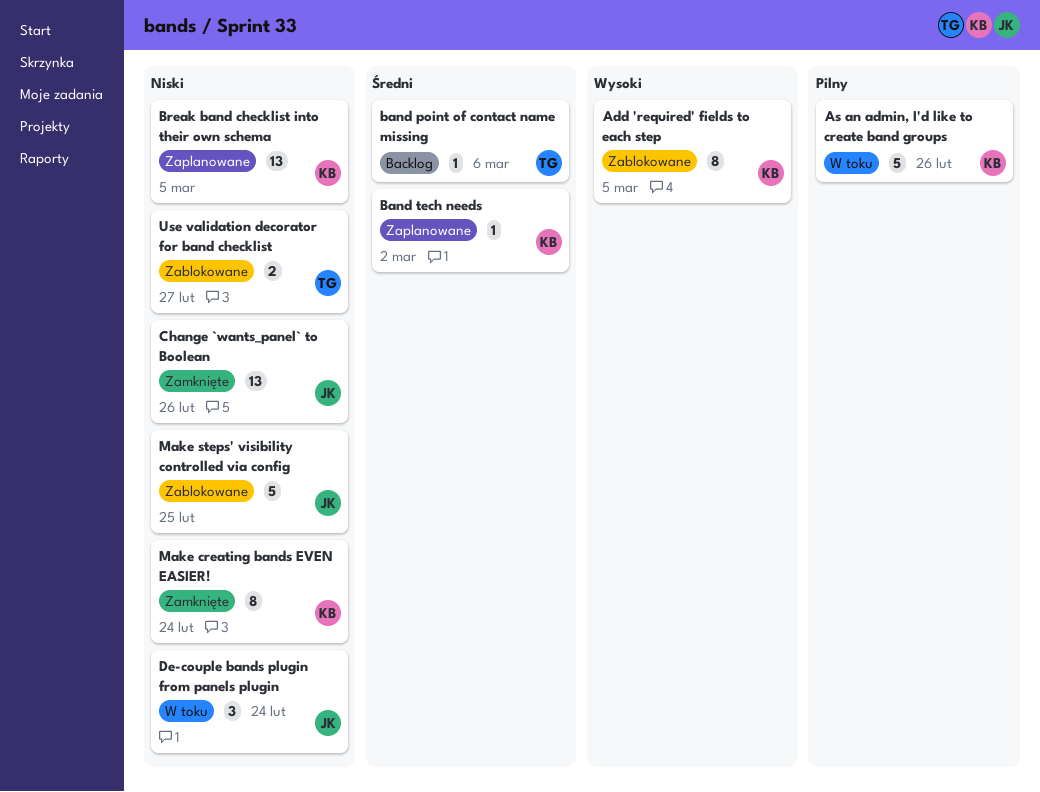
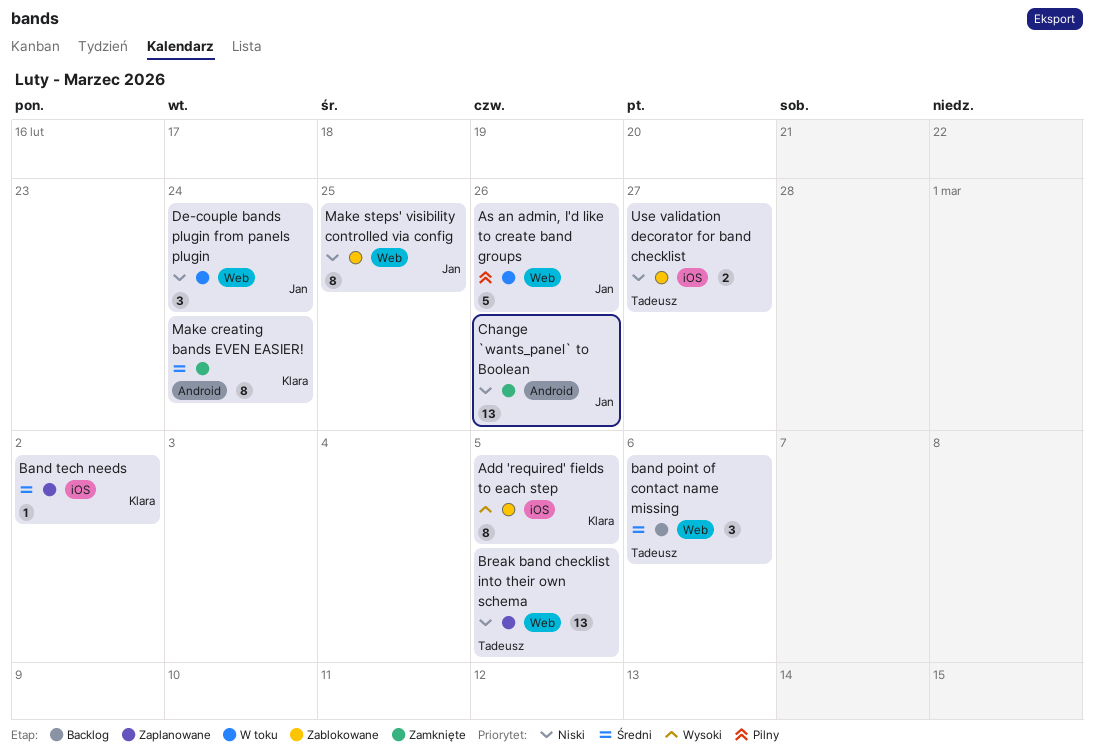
As an admin, I'd like to create band groups, owner: Klara -> Jan
band point of contact name missing, estimate: 1 -> 3
Break band checklist into their own schema, owner: Klara -> Tadeusz
Make creating bands EVEN EASIER!, priority: Niski -> Średni
Make steps' visibility controlled via config, estimate: 5 -> 8

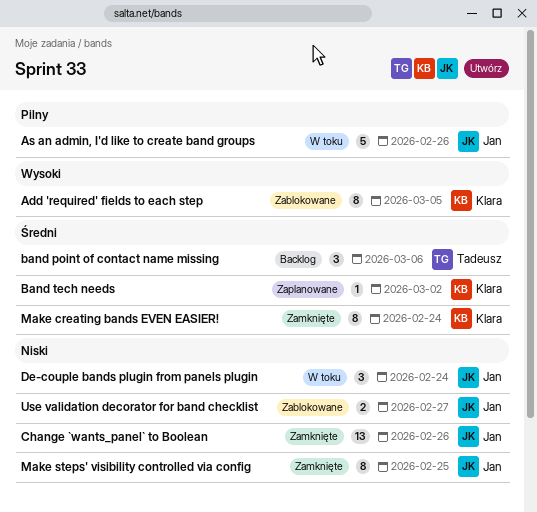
Break band checklist into their own schema: present -> none
Make steps' visibility controlled via config, status: Zablokowane -> Zamknięte
Use validation decorator for band checklist, owner: Tadeusz -> Jan

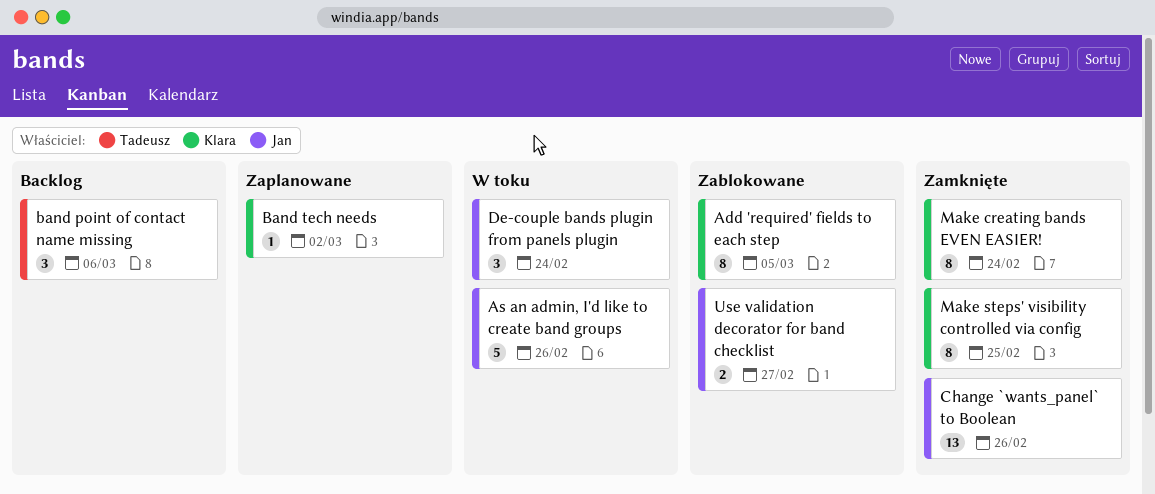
Make steps' visibility controlled via config, owner: Jan -> Klara

